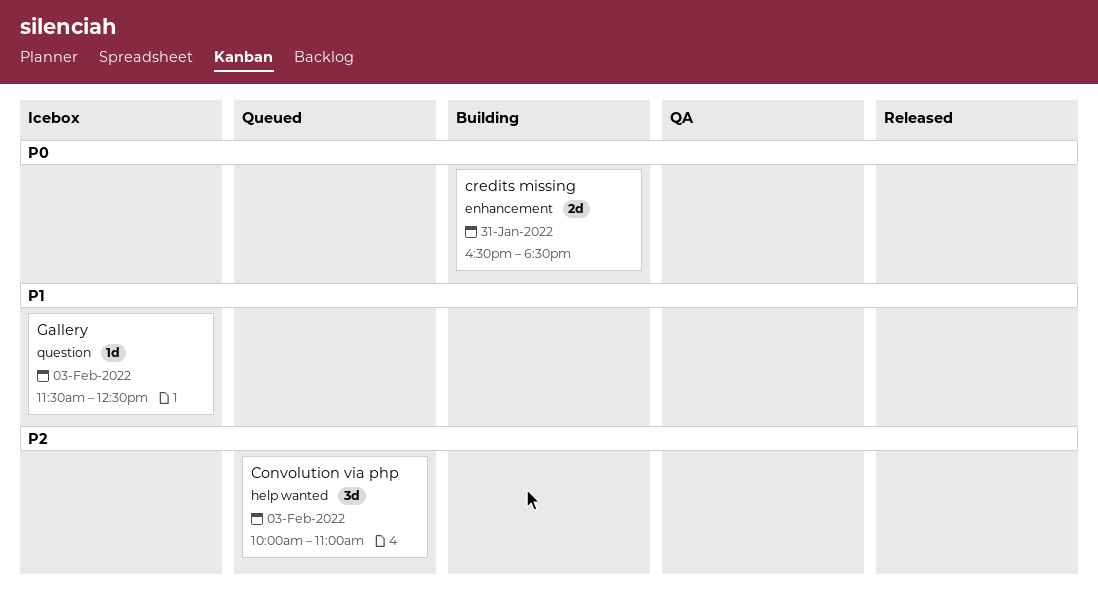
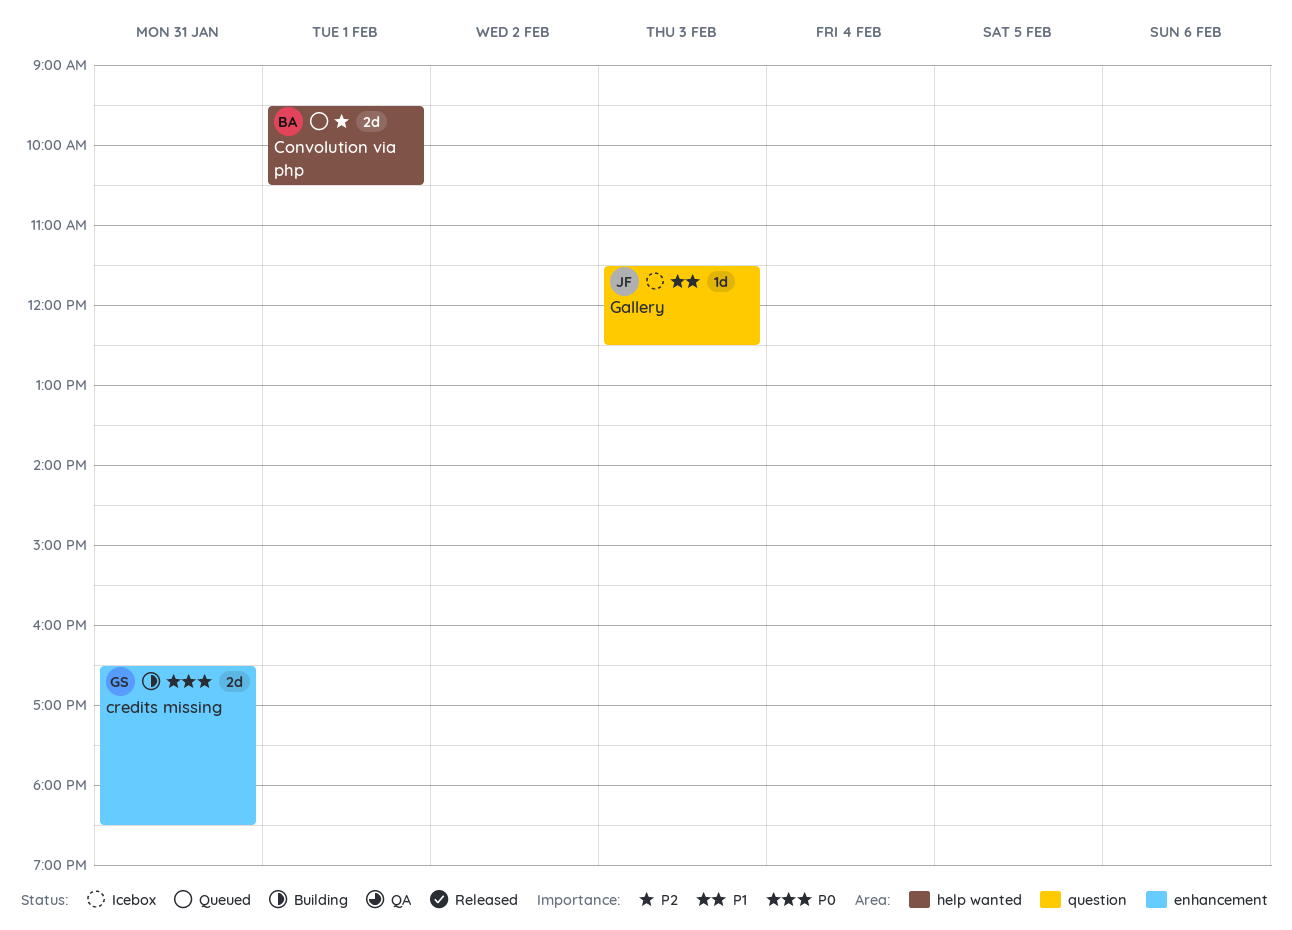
Convolution via php, estimate: 3d -> 2d
Convolution via php, day: Feb 3 -> Feb 1
Convolution via php, begins: 10:00 -> 09:30
Convolution via php, ends: 11:00 -> 10:30

